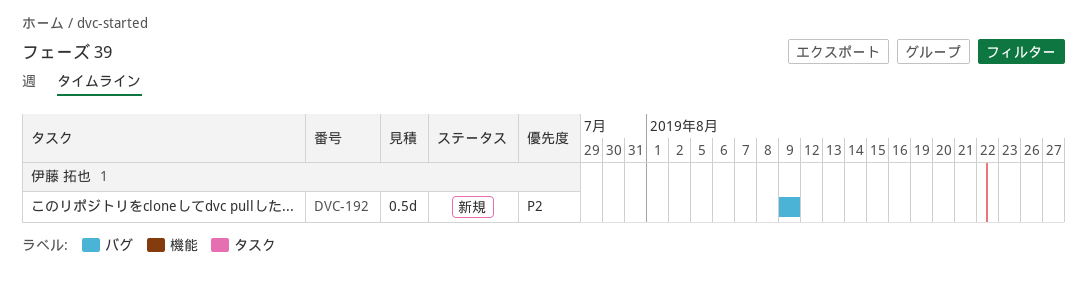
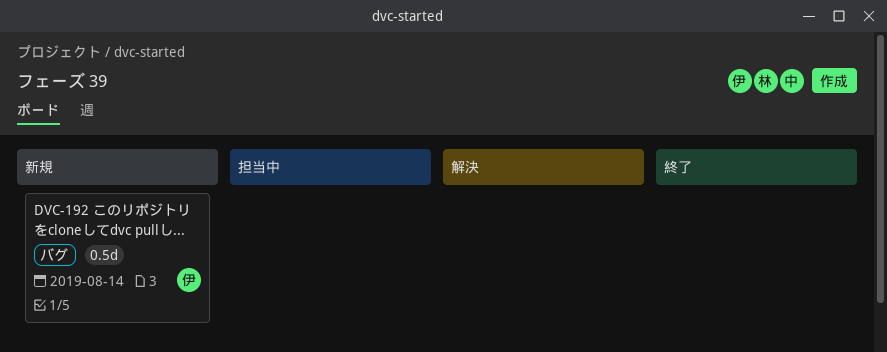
DVC-192, due: Aug 9 -> Aug 14

